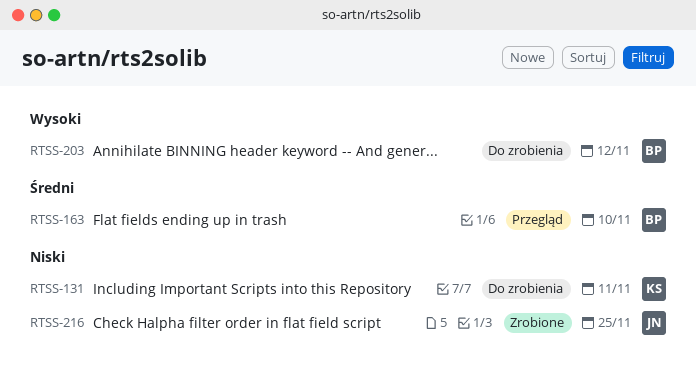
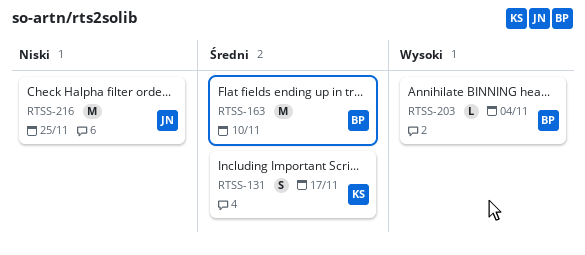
RTSS-131, priority: Niski -> Średni
RTSS-131, due: Nov 11 -> Nov 17
RTSS-203, due: Nov 12 -> Nov 4

